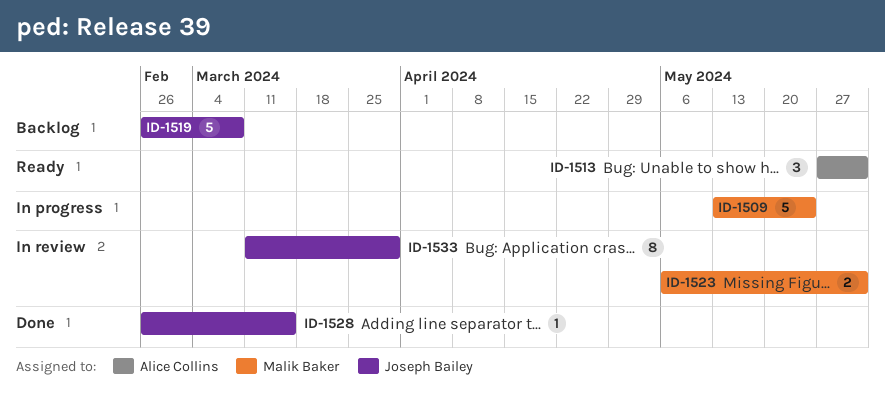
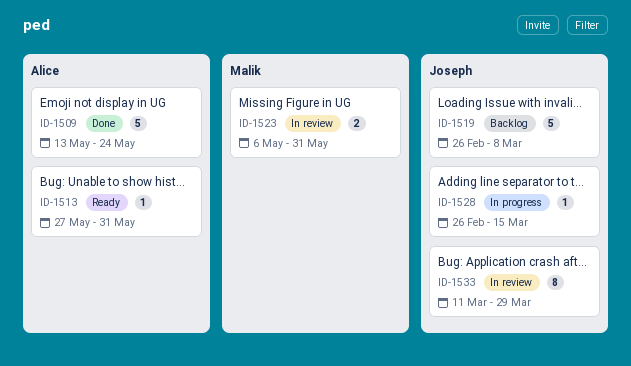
ID-1509, status: In progress -> Done
ID-1509, owner: Malik Baker -> Alice Collins
ID-1513, estimate: 3 -> 1
ID-1528, status: Done -> In progress

